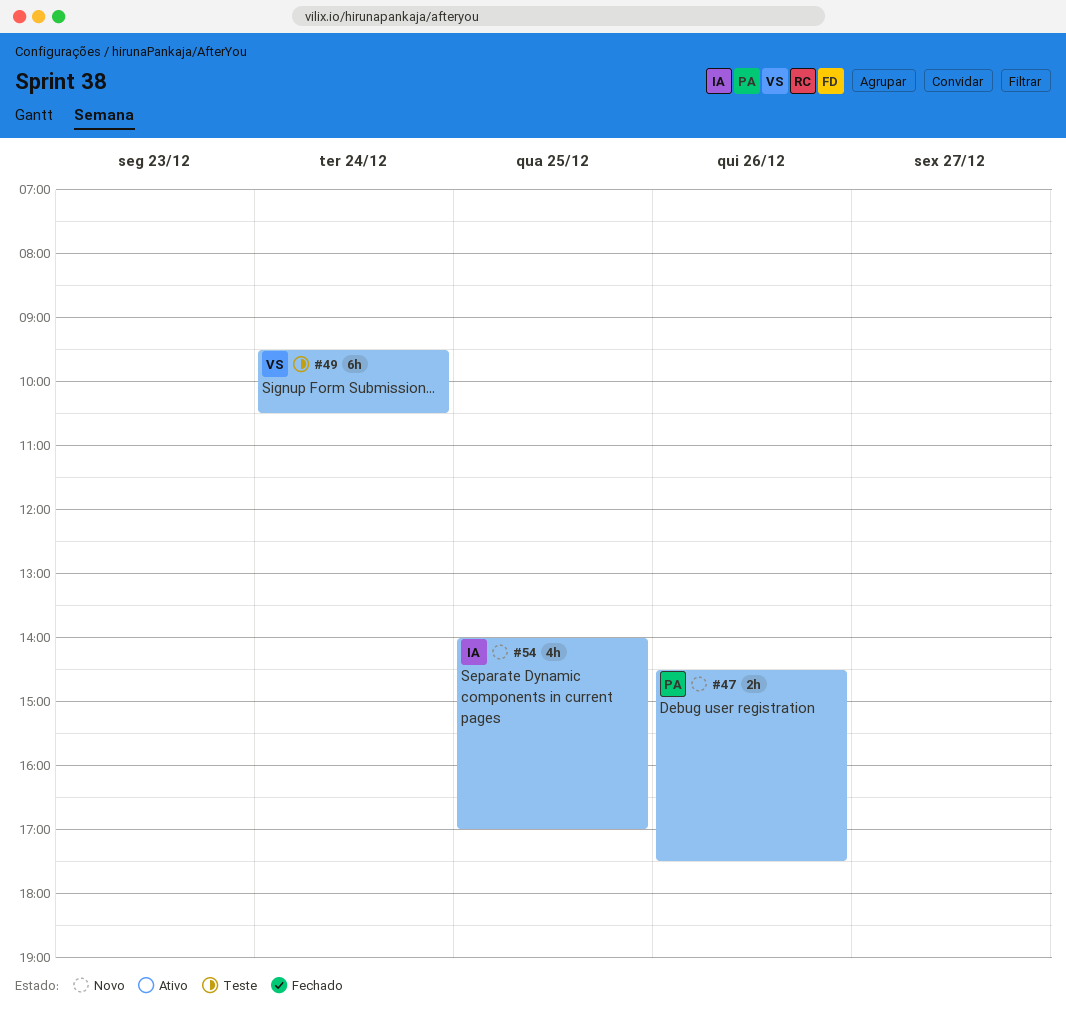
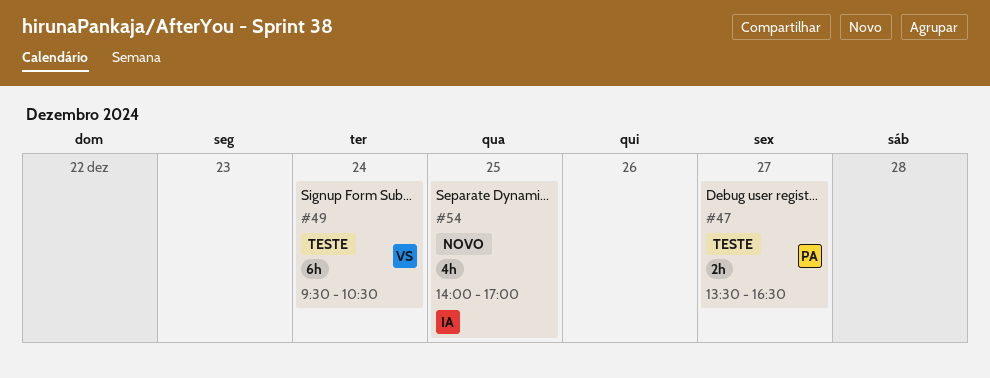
#47, status: Novo -> Teste
#47, day: Dec 26 -> Dec 27
#47, begins: 14:30 -> 13:30
#47, ends: 17:30 -> 16:30

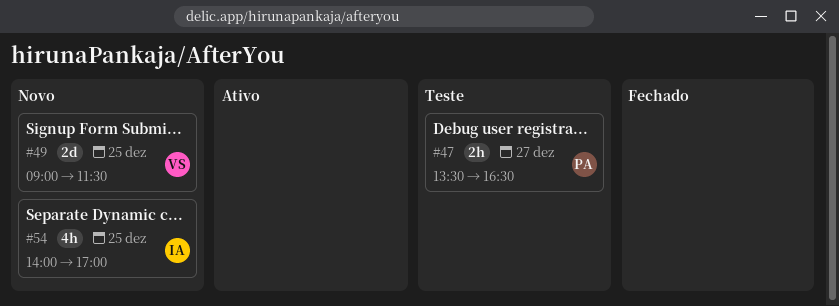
#49, status: Teste -> Novo
#49, estimate: 6h -> 2d
#49, day: Dec 24 -> Dec 25
#49, begins: 09:30 -> 09:00
#49, ends: 10:30 -> 11:30

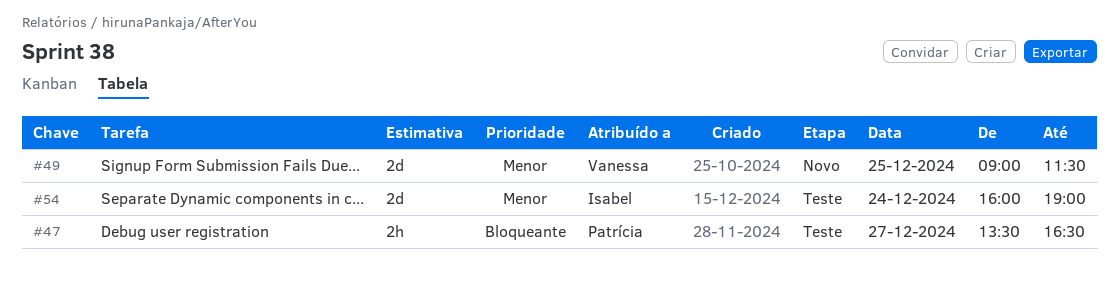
#54, status: Novo -> Teste
#54, estimate: 4h -> 2d
#54, day: Dec 25 -> Dec 24
#54, begins: 14:00 -> 16:00
#54, ends: 17:00 -> 19:00

